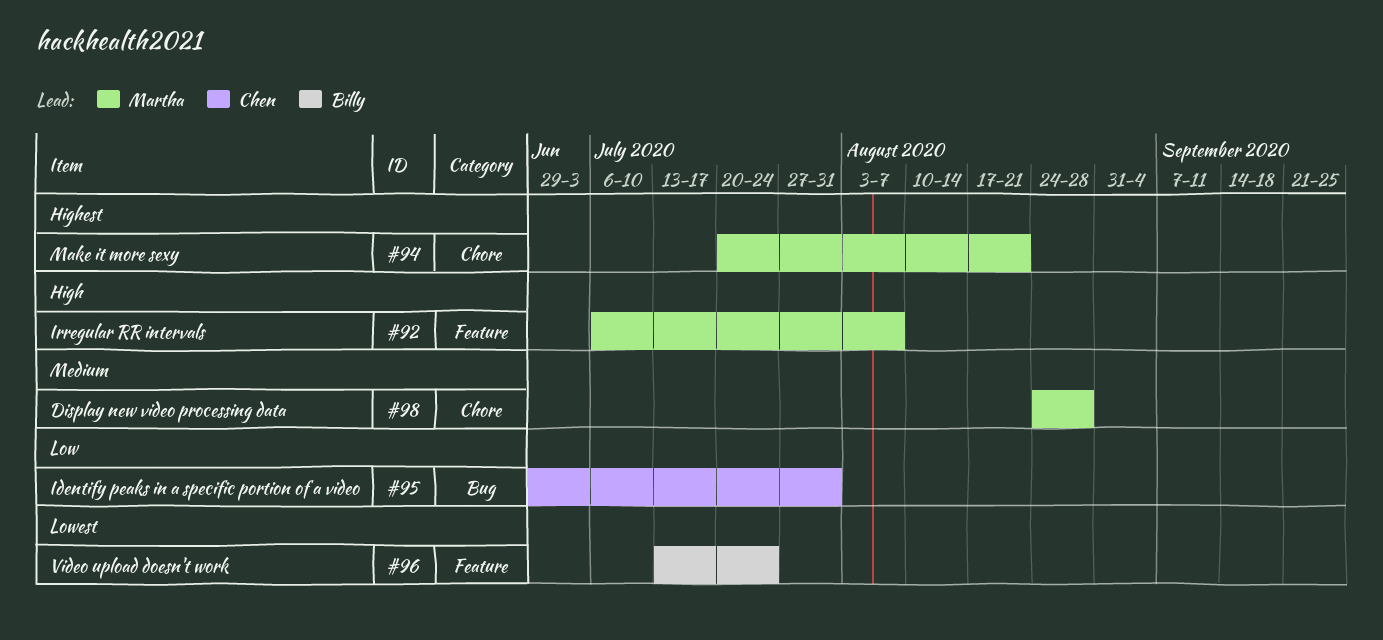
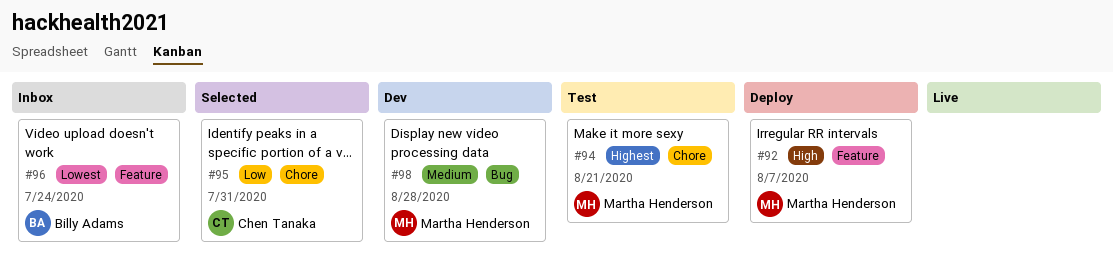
#95, label: Bug -> Chore
#98, label: Chore -> Bug

